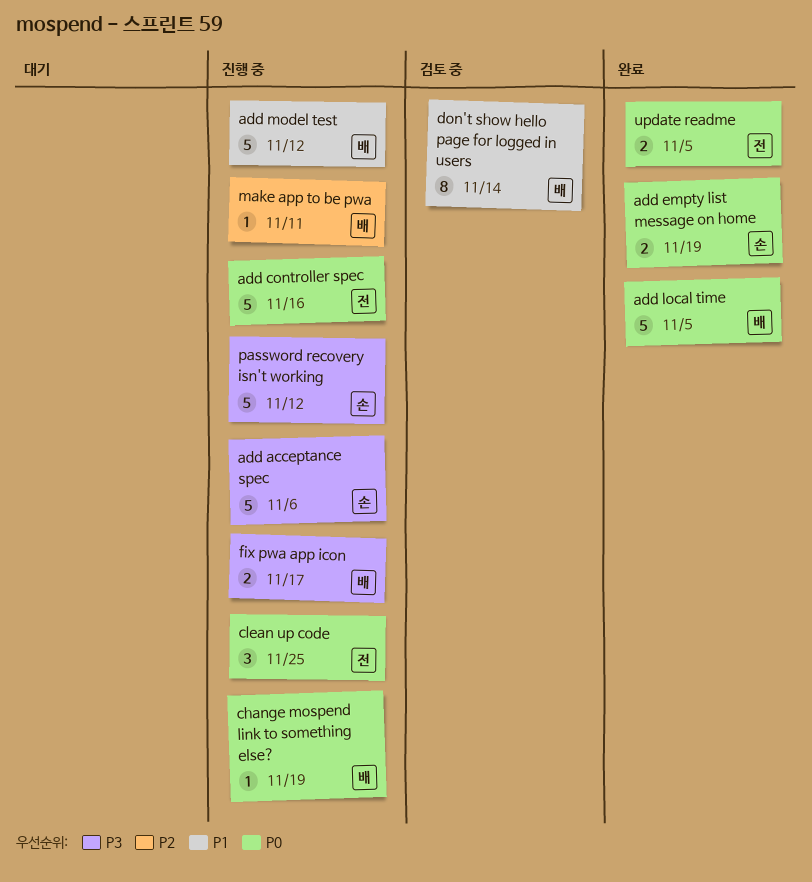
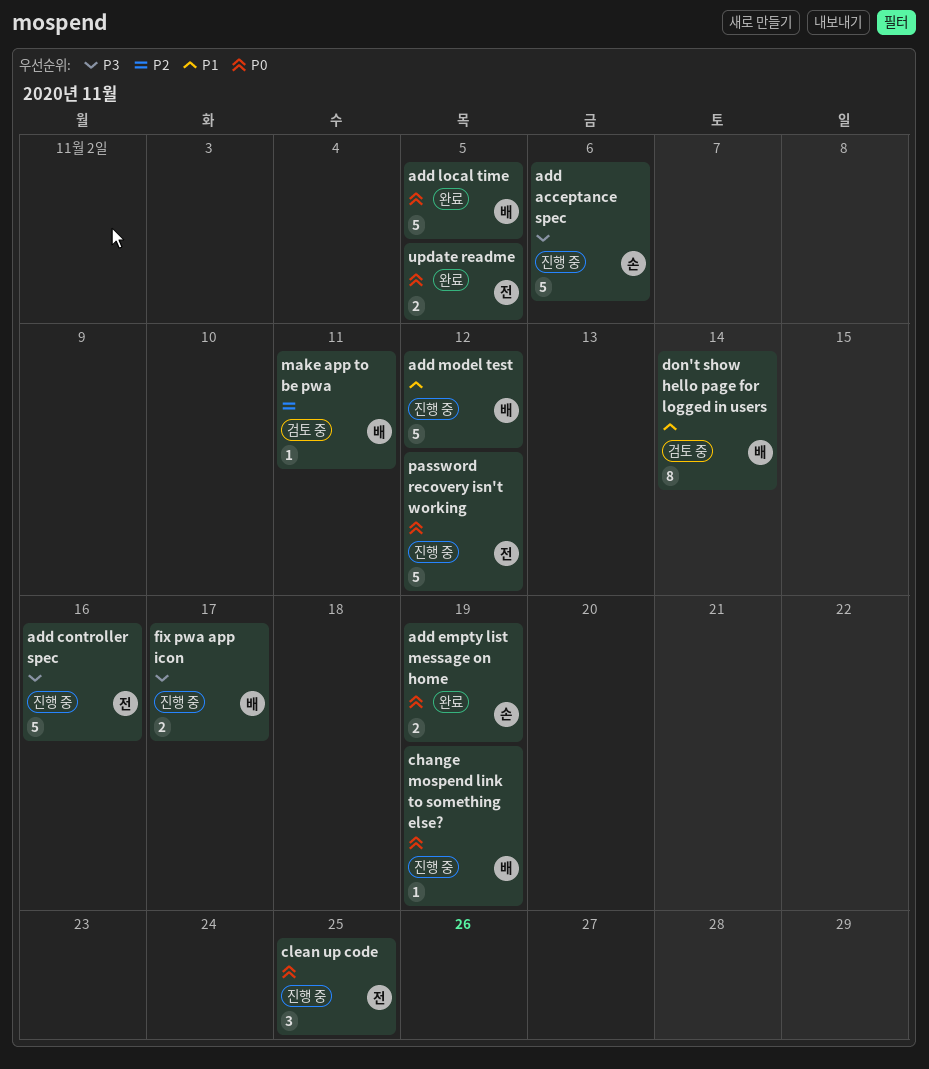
add controller spec, priority: P0 -> P3
make app to be pwa, status: 진행 중 -> 검토 중
password recovery isn't working, owner: 손 -> 전
password recovery isn't working, priority: P3 -> P0

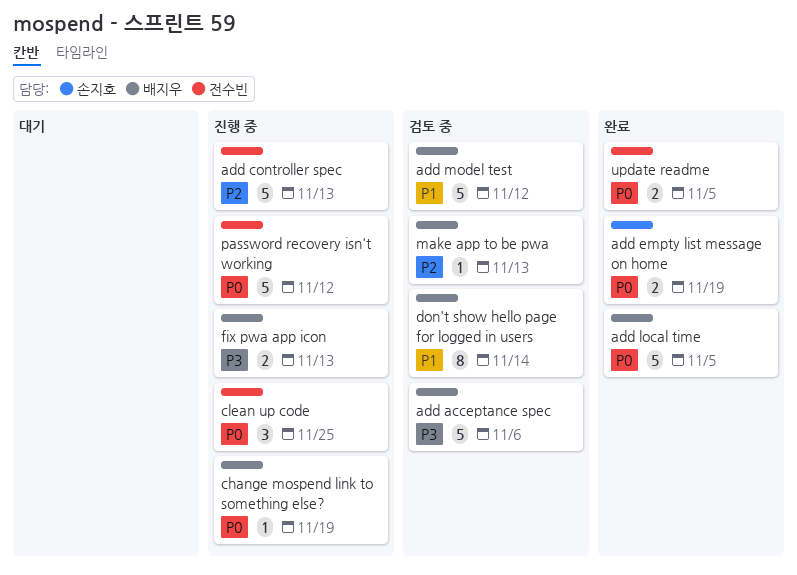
add acceptance spec, status: 진행 중 -> 검토 중
add acceptance spec, owner: 손지호 -> 배지우
add controller spec, priority: P3 -> P2
add controller spec, due: Nov 16 -> Nov 13
add model test, status: 진행 중 -> 검토 중
fix pwa app icon, due: Nov 17 -> Nov 13
make app to be pwa, due: Nov 11 -> Nov 13

